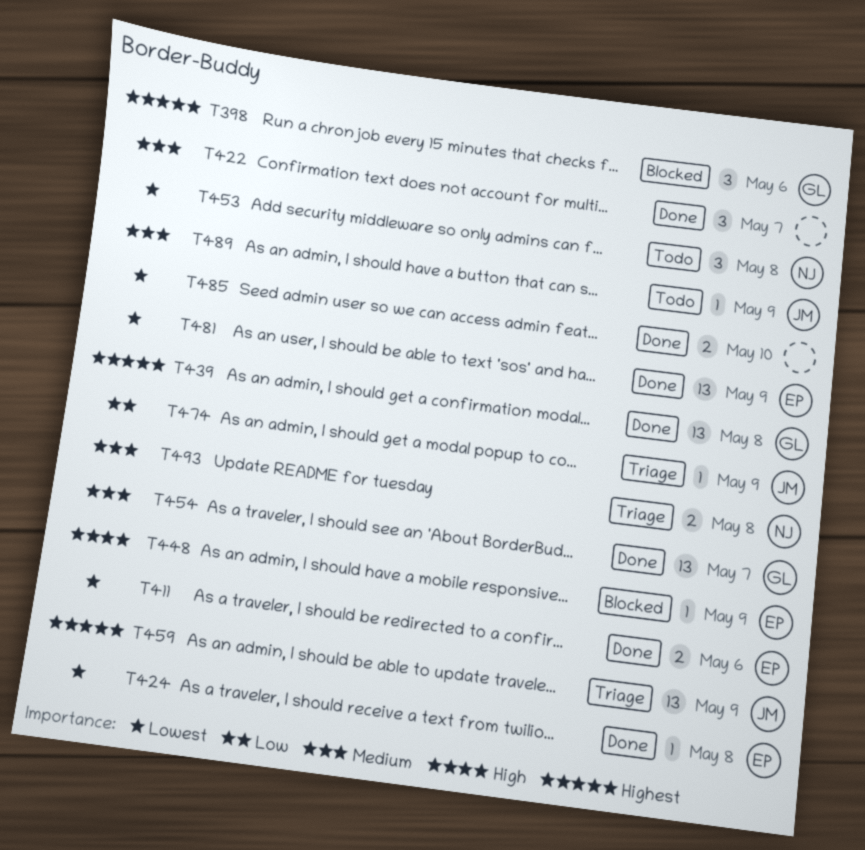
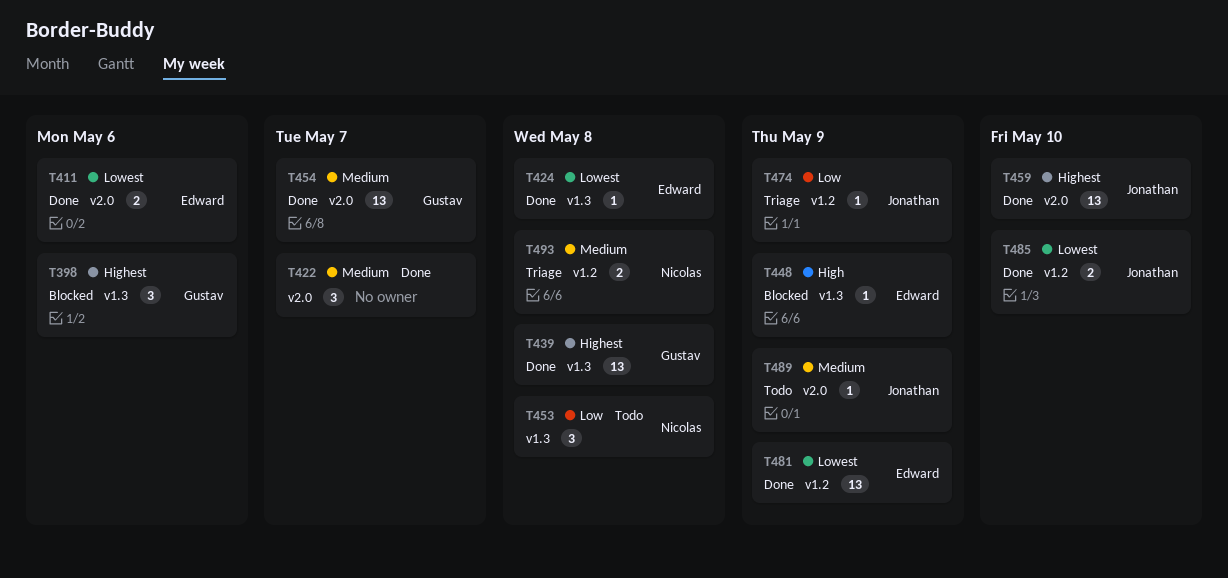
T453, priority: Lowest -> Low
T459, status: Triage -> Done
T459, due: May 9 -> May 10
T485, owner: none -> Jonathan

